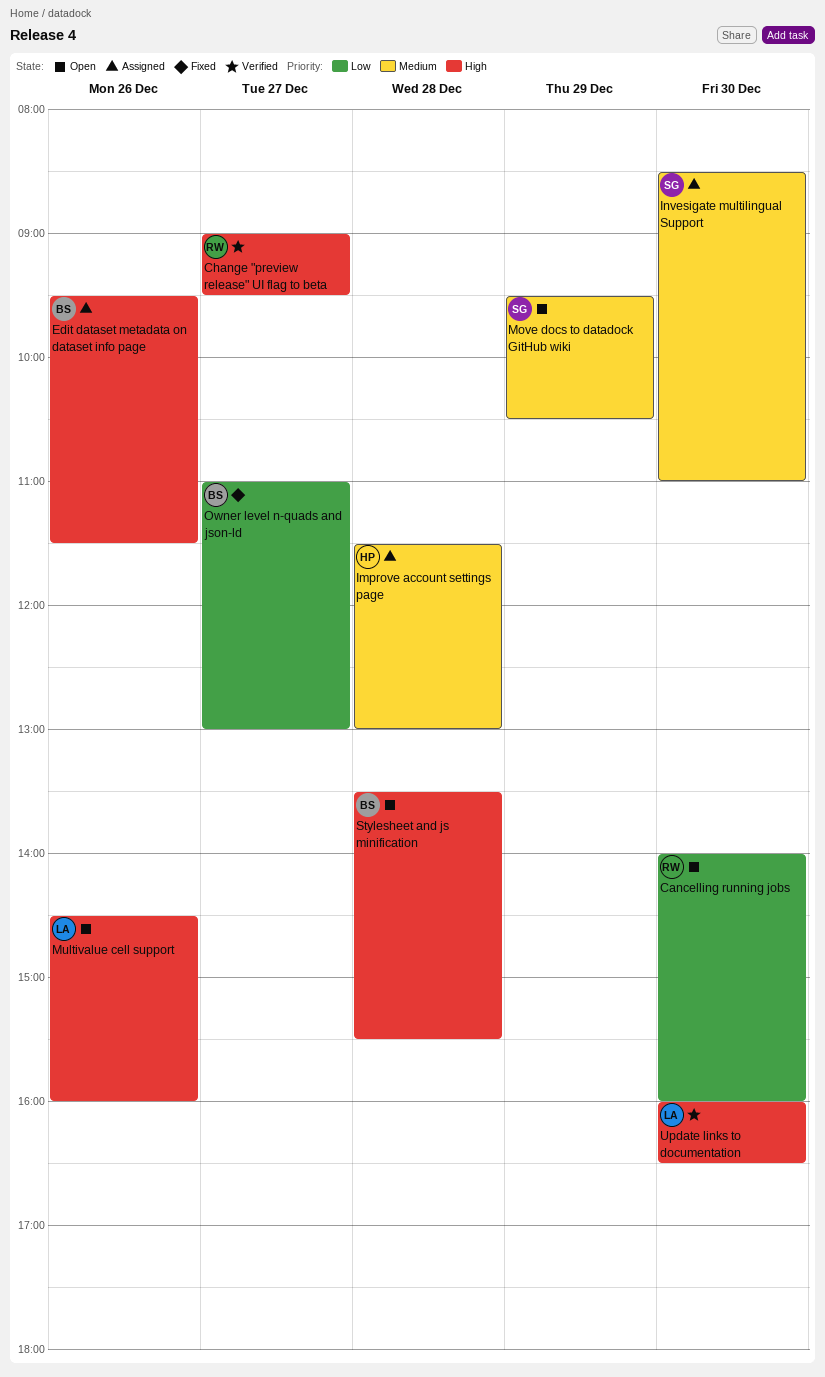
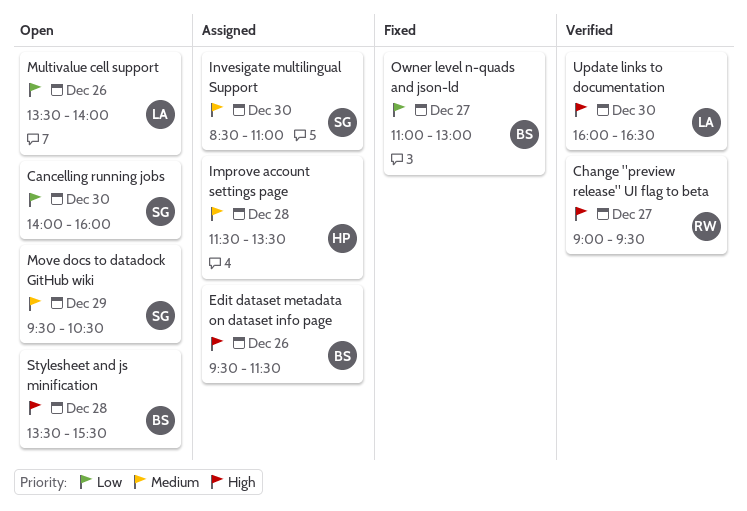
Cancelling running jobs, owner: RW -> SG
Improve account settings page, ends: 13:00 -> 13:30
Multivalue cell support, priority: High -> Low
Multivalue cell support, begins: 14:30 -> 13:30
Multivalue cell support, ends: 16:00 -> 14:00

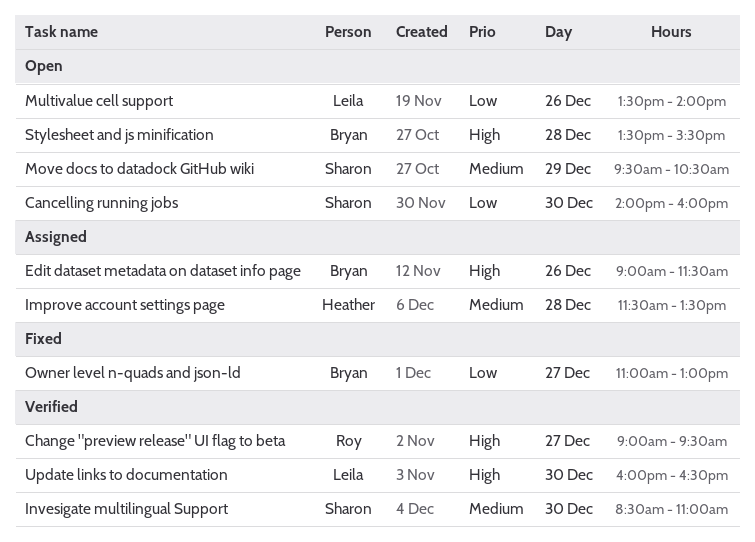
Edit dataset metadata on dataset info page, begins: 09:30 -> 09:00
Invesigate multilingual Support, status: Assigned -> Verified

